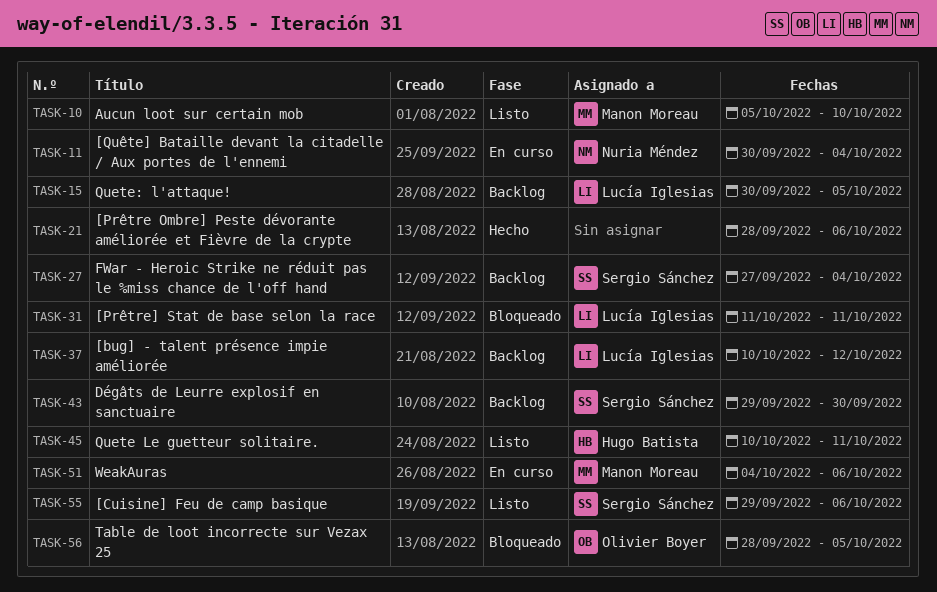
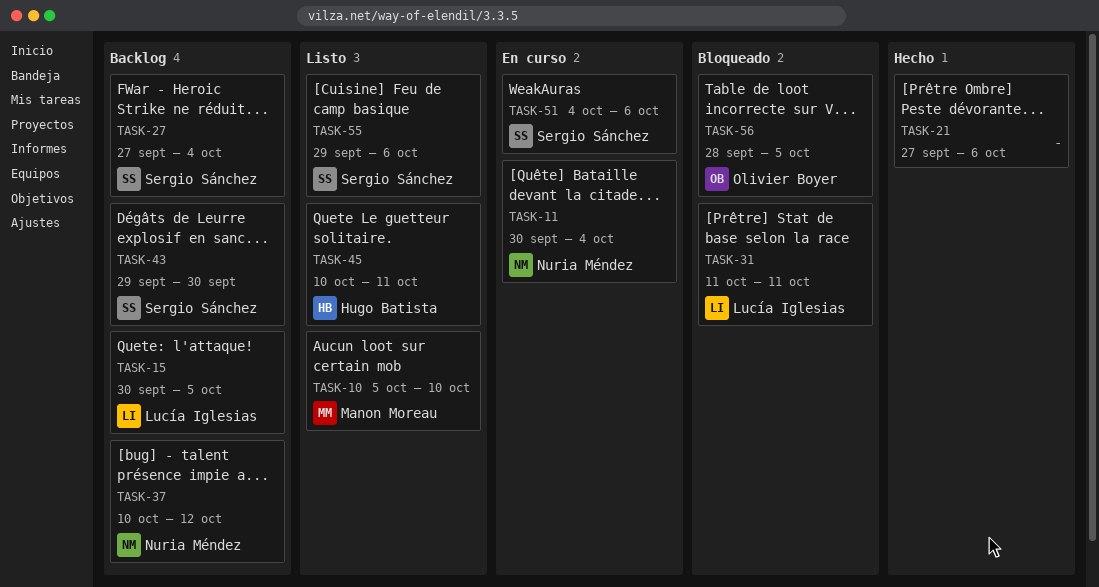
TASK-21, start: Sep 28 -> Sep 27
TASK-37, owner: Lucía Iglesias -> Nuria Méndez
TASK-51, owner: Manon Moreau -> Sergio Sánchez

